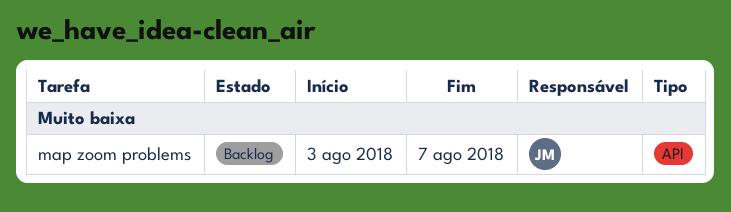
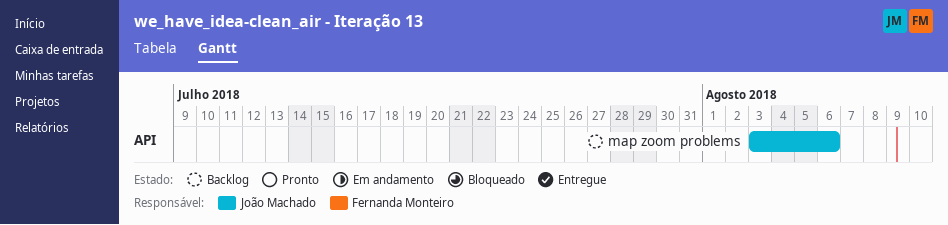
map zoom problems, due: Aug 7 -> Aug 6

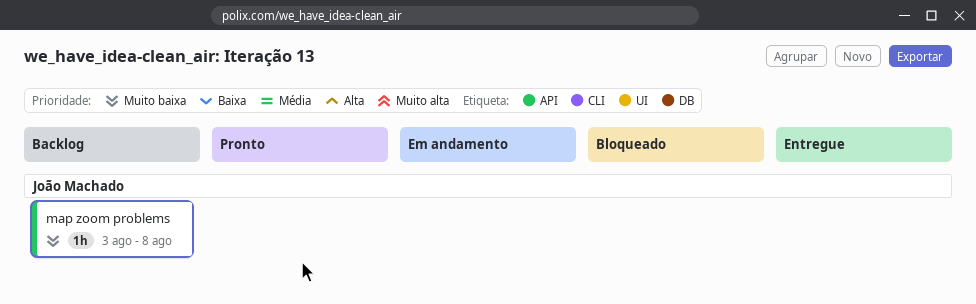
map zoom problems, due: Aug 6 -> Aug 8

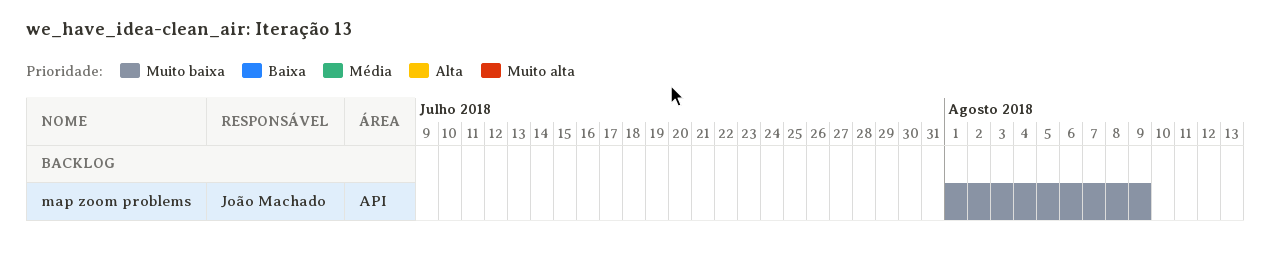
map zoom problems, start: Aug 3 -> Aug 1
map zoom problems, due: Aug 8 -> Aug 9

